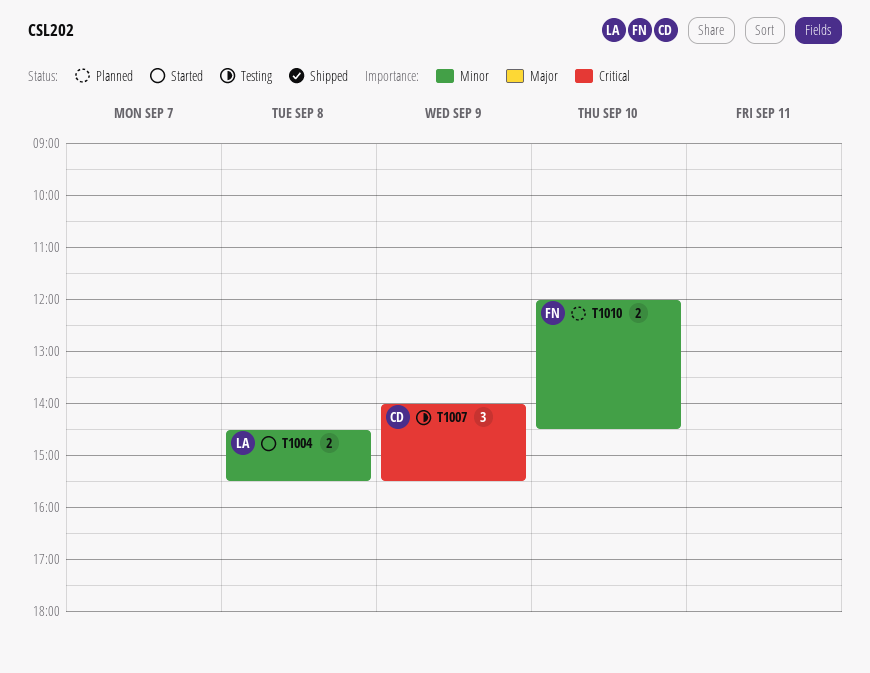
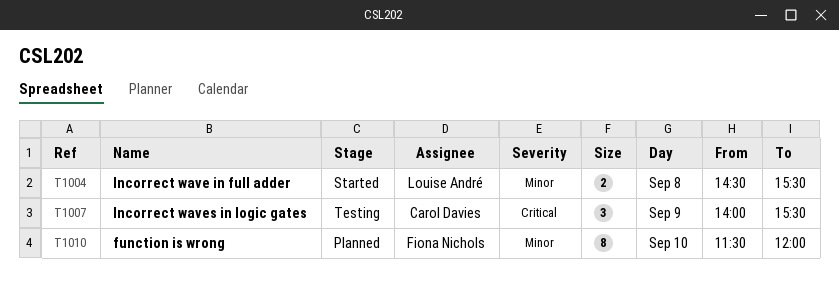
T1010, estimate: 2 -> 8
T1010, begins: 12:00 -> 11:30
T1010, ends: 14:30 -> 12:00

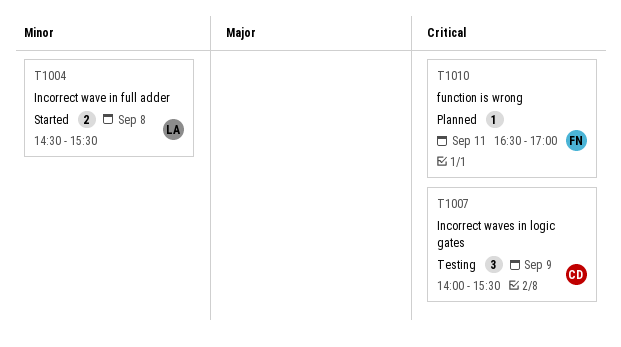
T1010, priority: Minor -> Critical
T1010, estimate: 8 -> 1
T1010, day: Sep 10 -> Sep 11
T1010, begins: 11:30 -> 16:30
T1010, ends: 12:00 -> 17:00

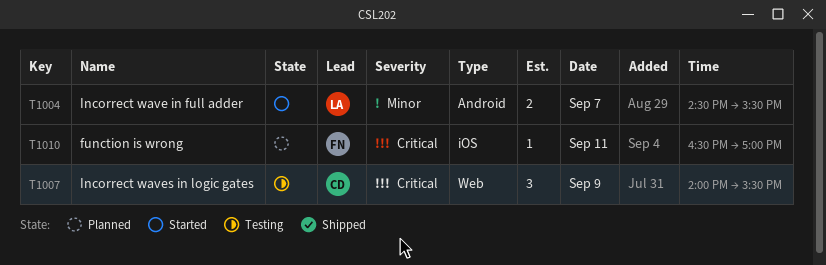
T1004, day: Sep 8 -> Sep 7

